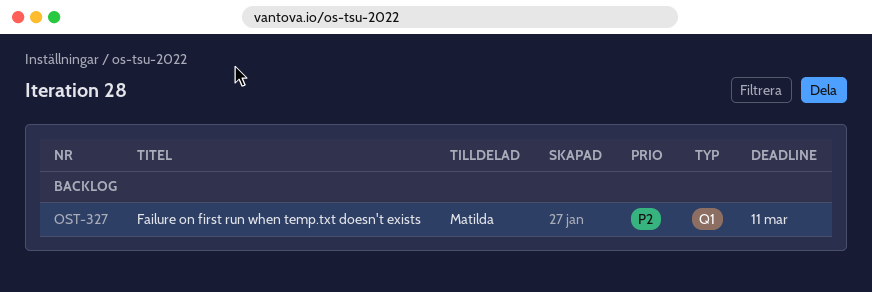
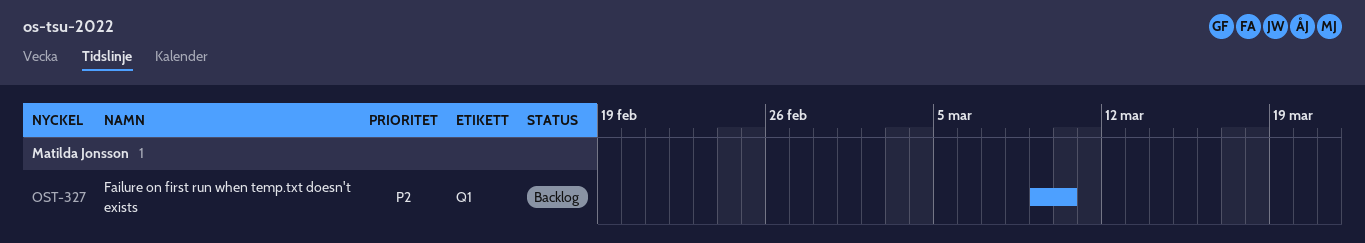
OST-327, due: Mar 11 -> Mar 10

